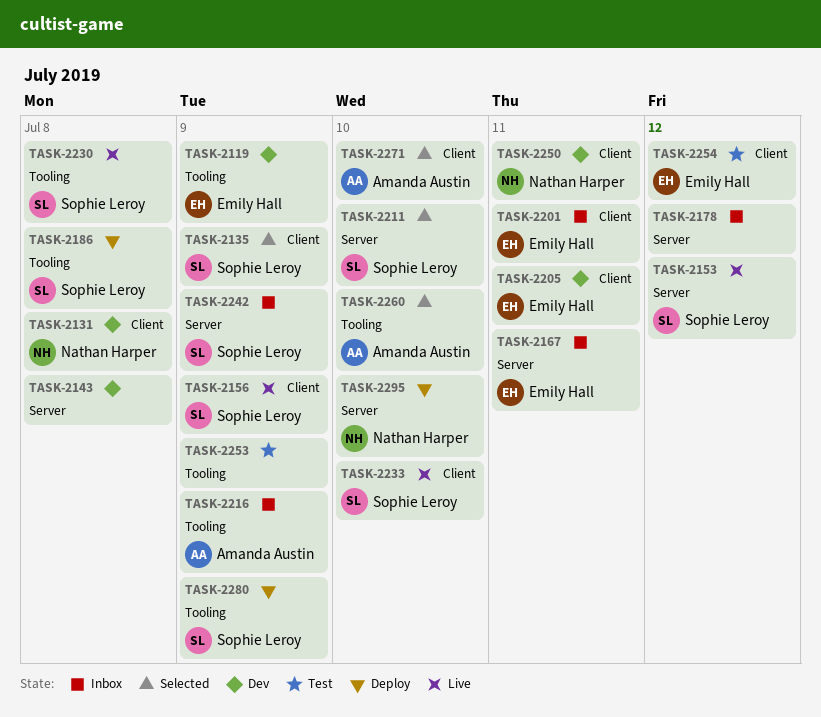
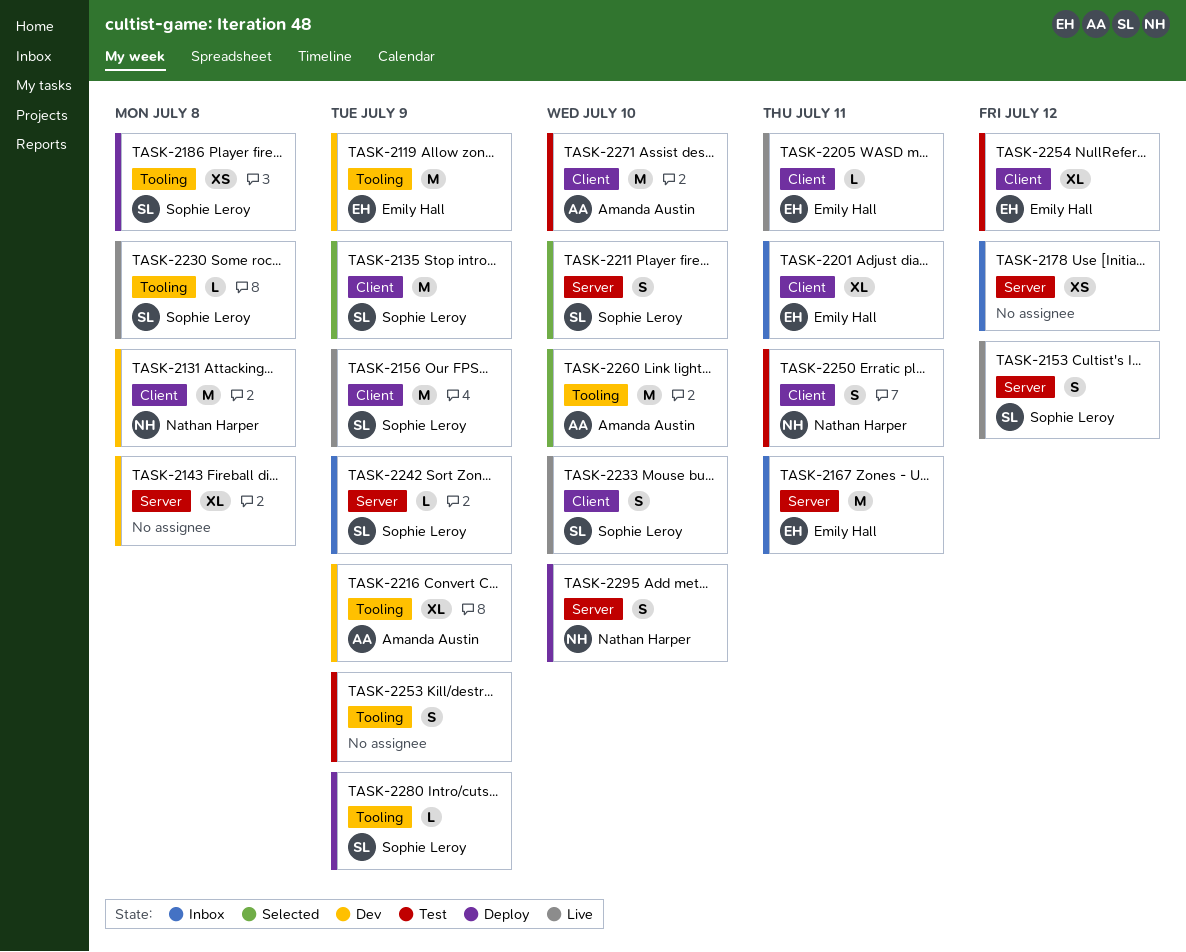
TASK-2205, status: Dev -> Live
TASK-2216, status: Inbox -> Dev
TASK-2250, status: Dev -> Test
TASK-2271, status: Selected -> Test

